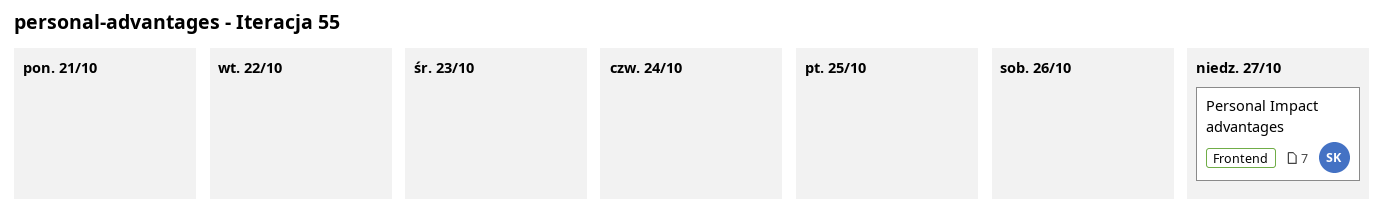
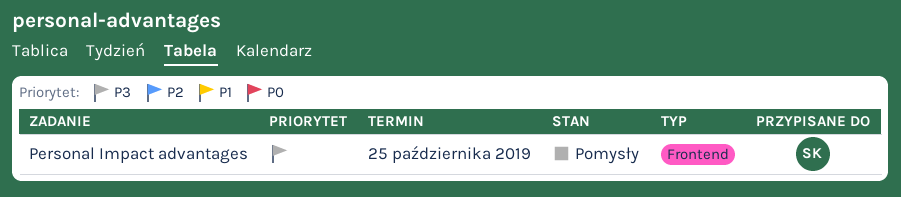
Personal Impact advantages, due: Oct 27 -> Oct 25

